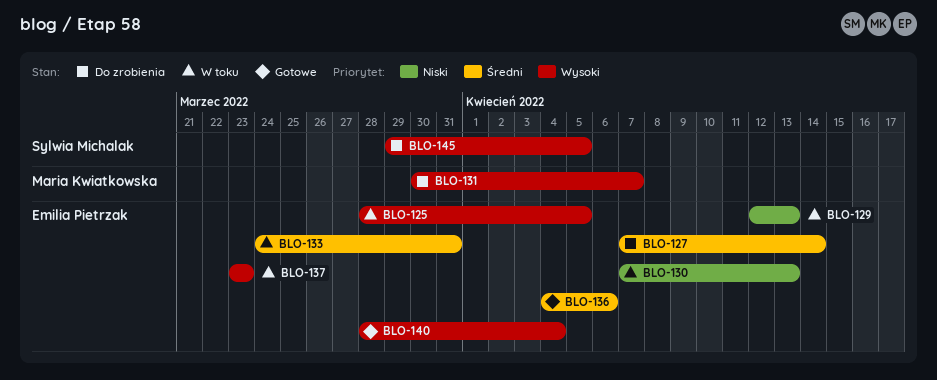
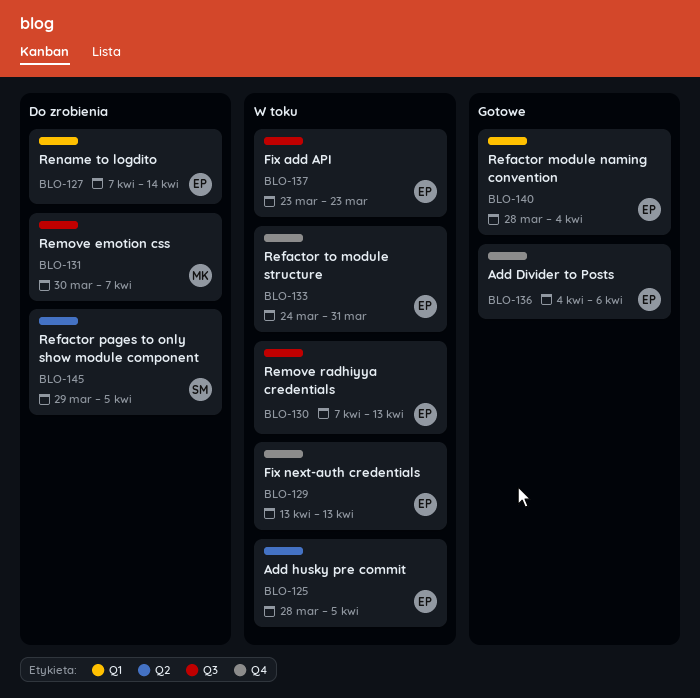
BLO-129, start: Apr 12 -> Apr 13

